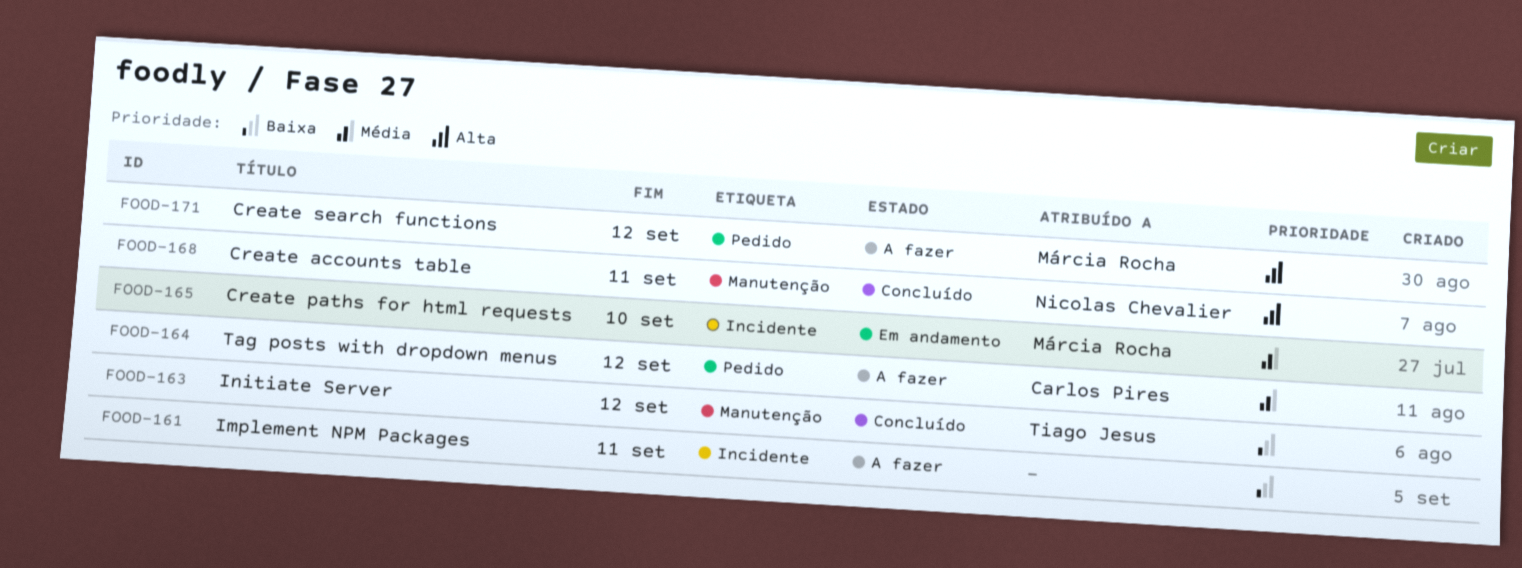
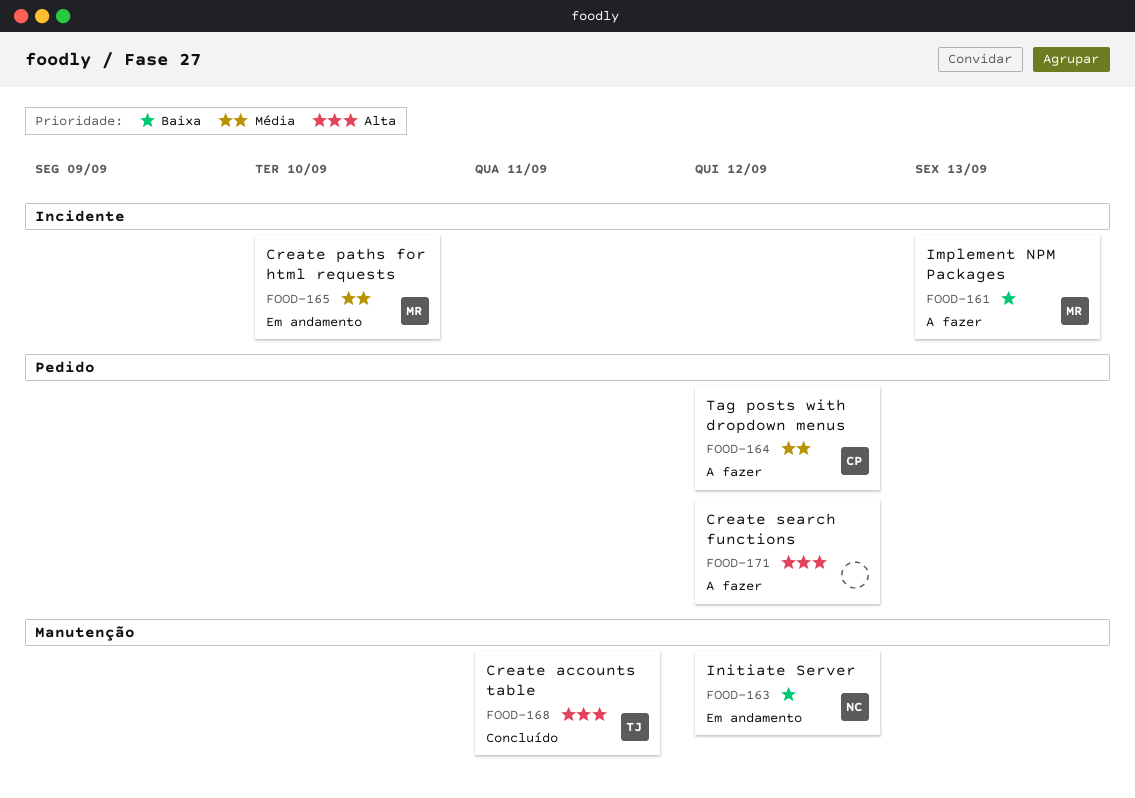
FOOD-161, owner: none -> Márcia Rocha
FOOD-161, due: Sep 11 -> Sep 13
FOOD-163, status: Concluído -> Em andamento
FOOD-163, owner: Tiago Jesus -> Nicolas Chevalier
FOOD-168, owner: Nicolas Chevalier -> Tiago Jesus
FOOD-171, owner: Márcia Rocha -> none

